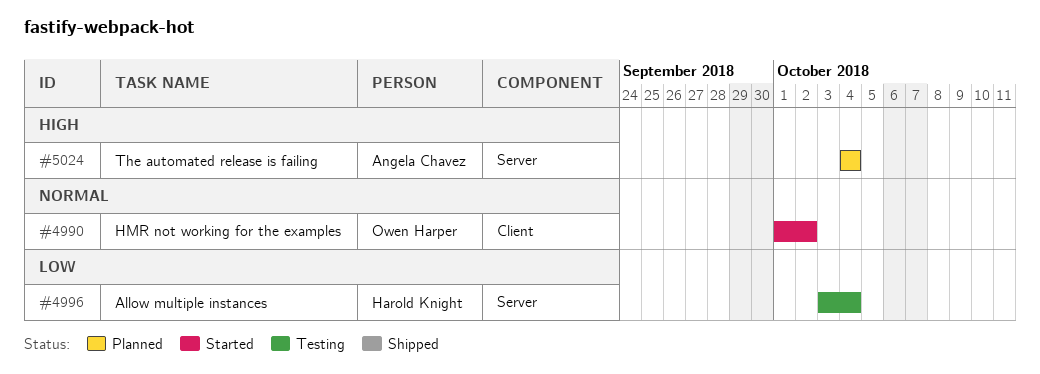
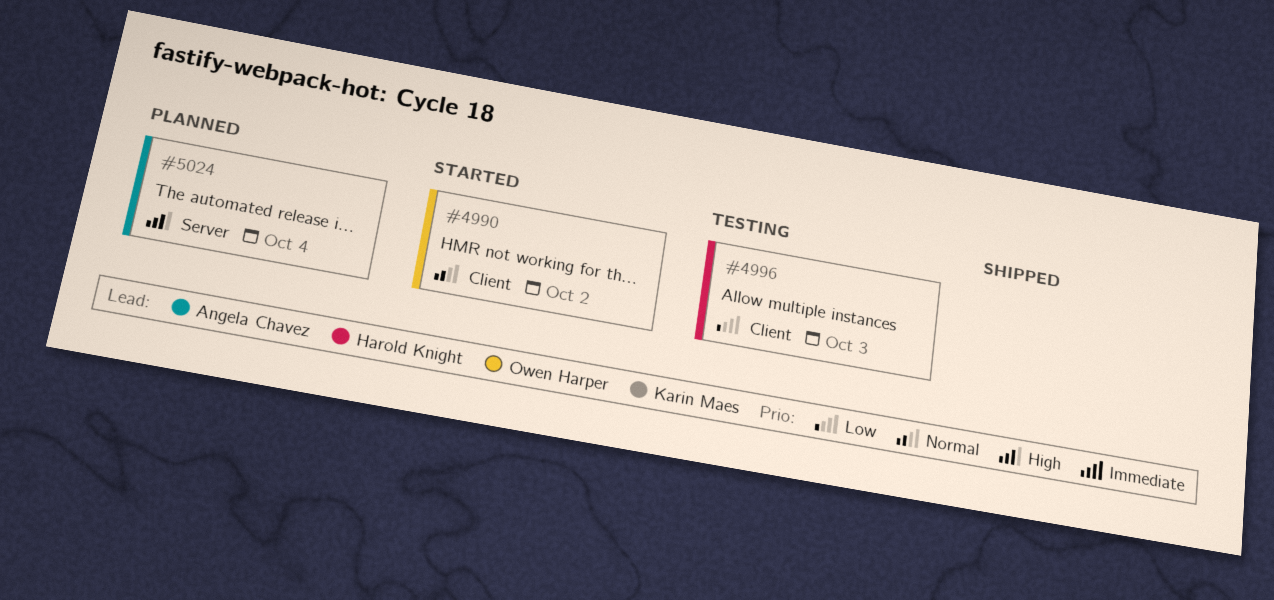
#4996, label: Server -> Client
#4996, due: Oct 4 -> Oct 3

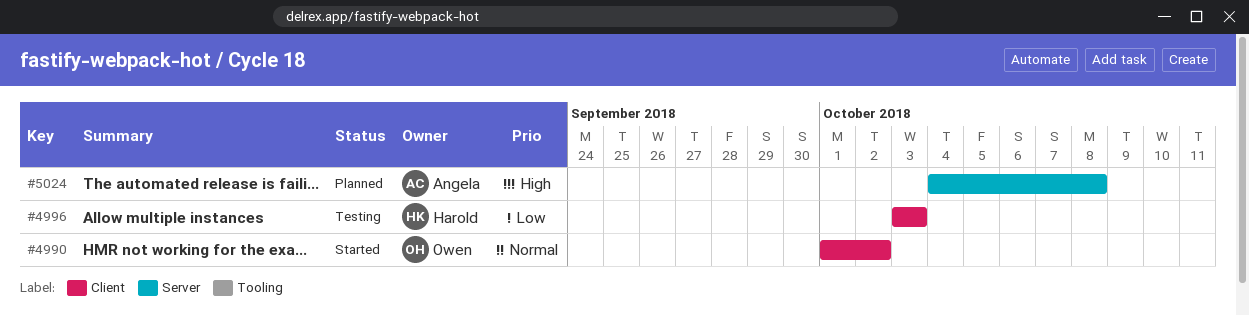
#5024, due: Oct 4 -> Oct 8

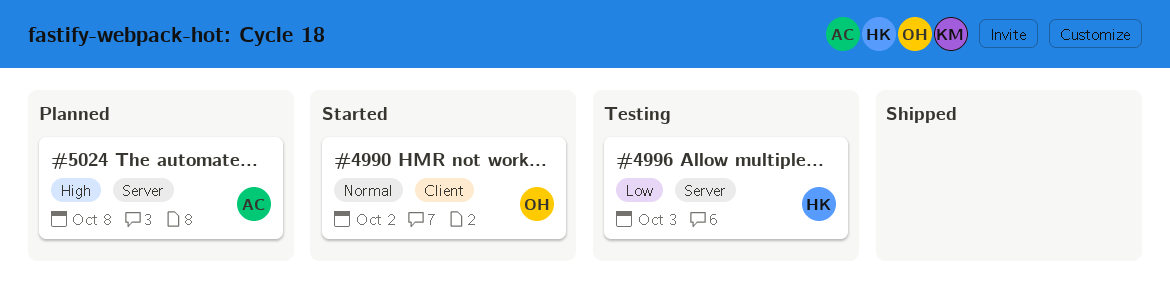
#4996, label: Client -> Server

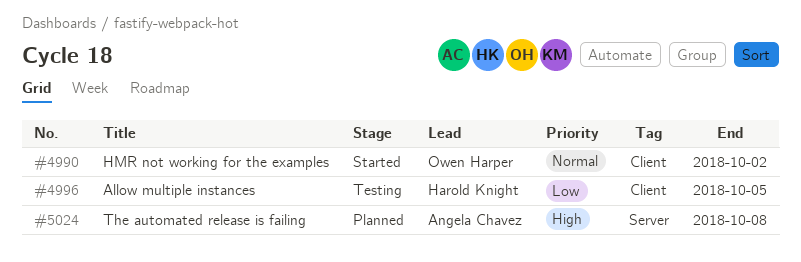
#4996, label: Server -> Client
#4996, due: Oct 3 -> Oct 5

